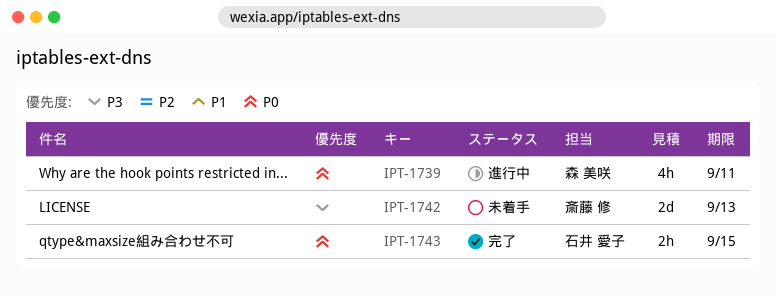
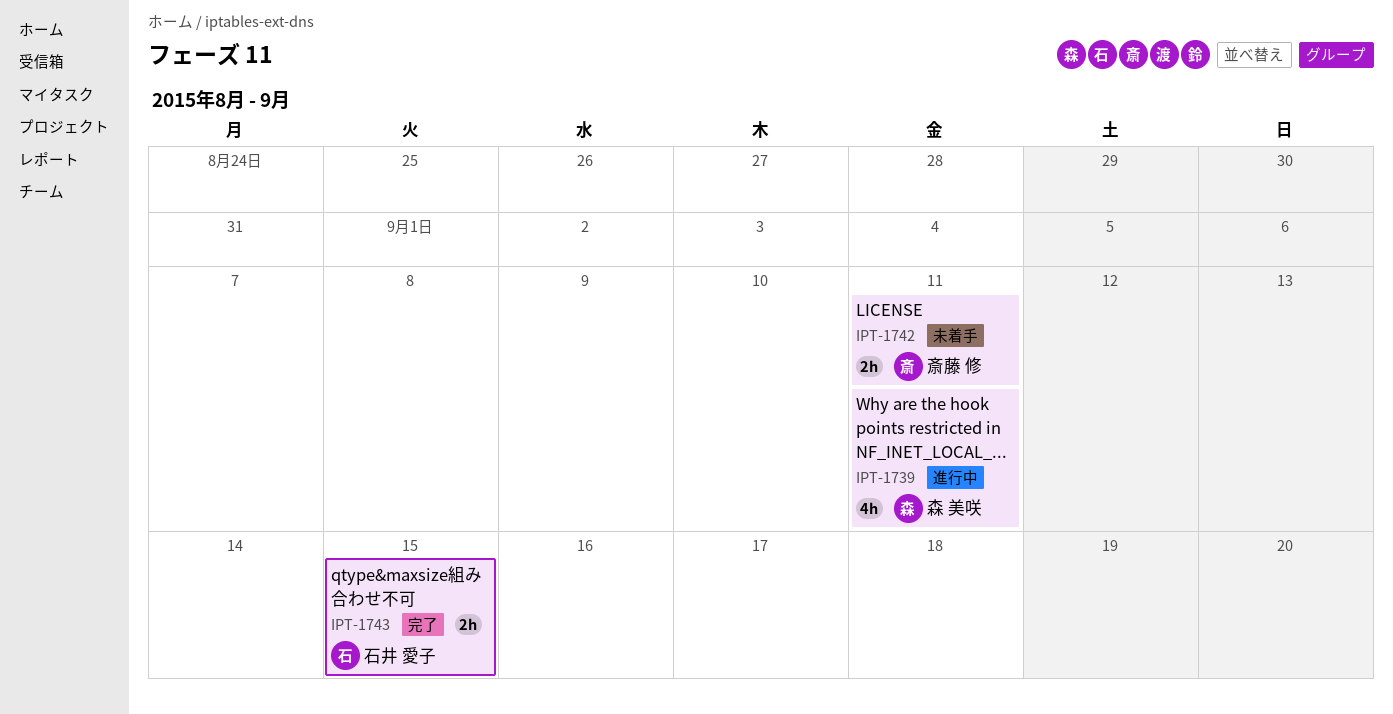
IPT-1742, estimate: 2d -> 2h
IPT-1742, due: Sep 13 -> Sep 11

